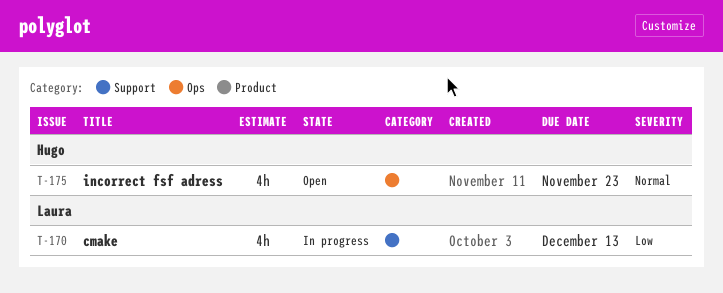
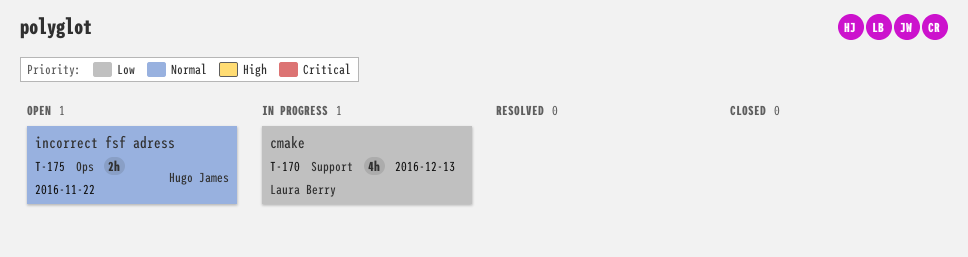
T-175, estimate: 4h -> 2h
T-175, due: Nov 23 -> Nov 22

